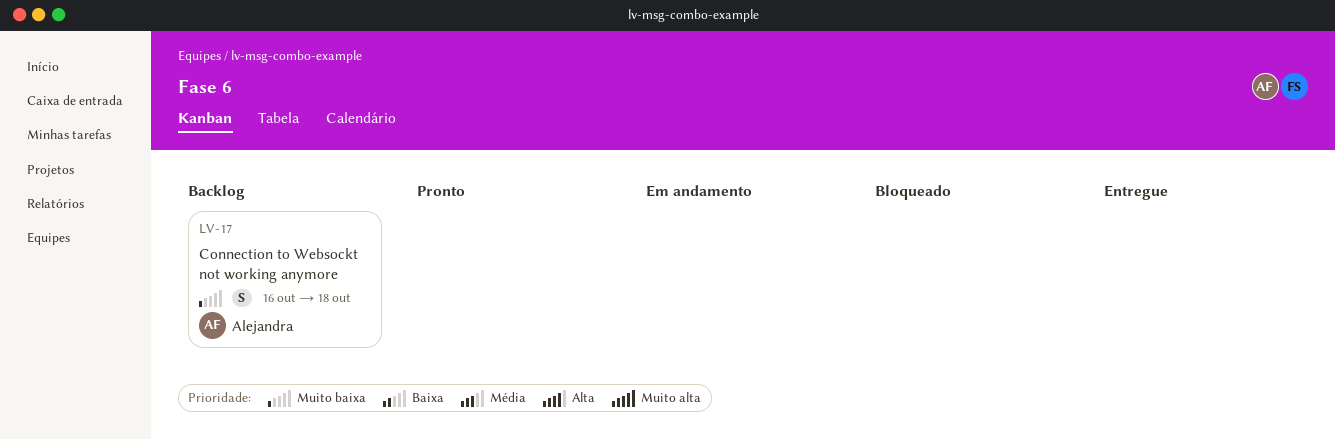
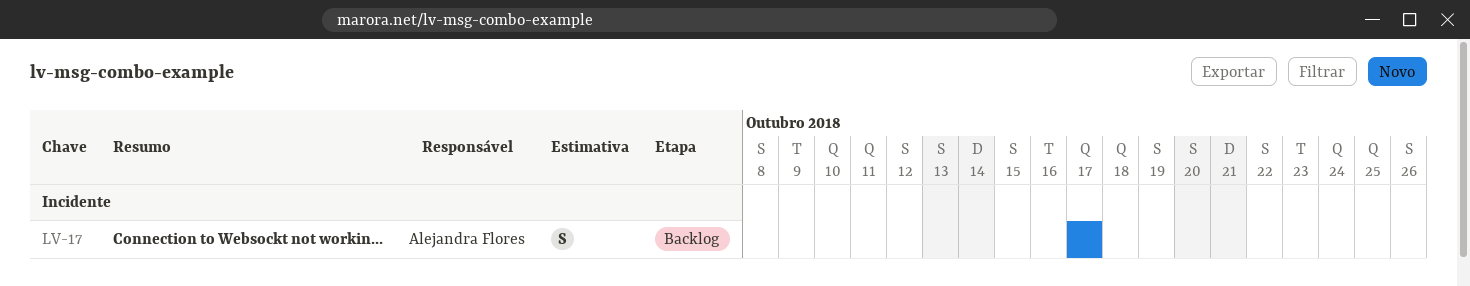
LV-17, start: Oct 16 -> Oct 17
LV-17, due: Oct 18 -> Oct 17

